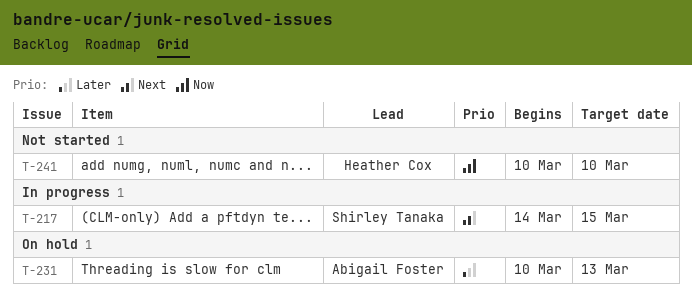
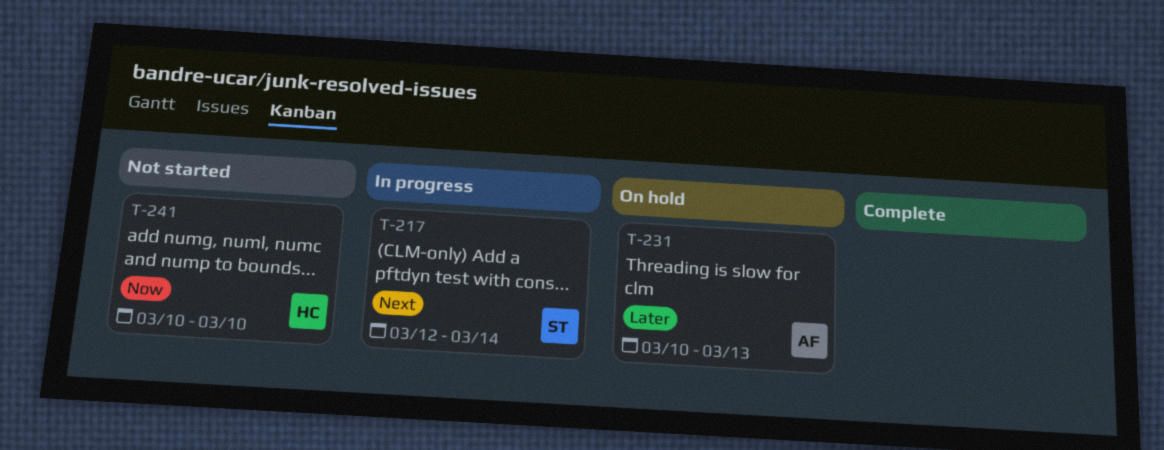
T-217, start: Mar 14 -> Mar 12
T-217, due: Mar 15 -> Mar 14

